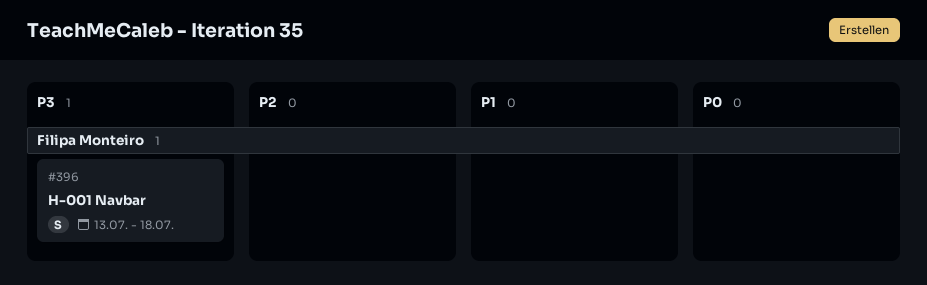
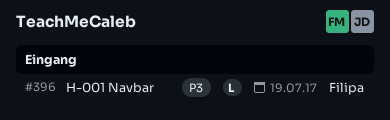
#396, estimate: S -> L
#396, due: Jul 18 -> Jul 19

